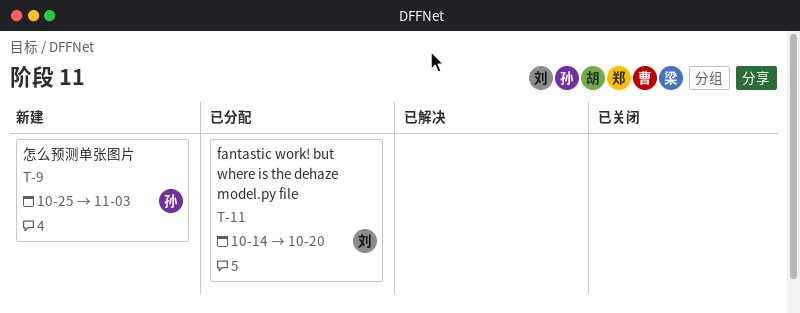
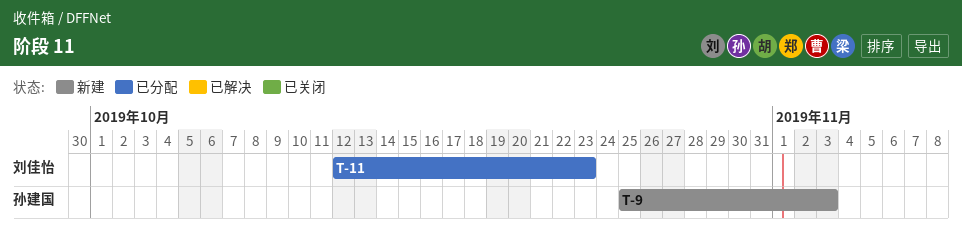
T-11, start: Oct 14 -> Oct 12
T-11, due: Oct 20 -> Oct 23

